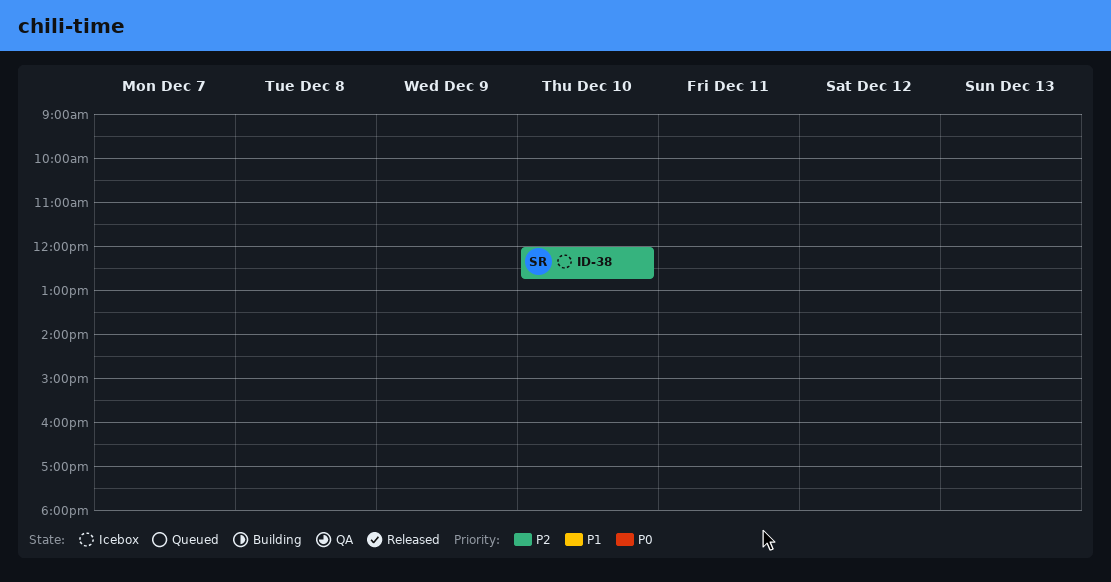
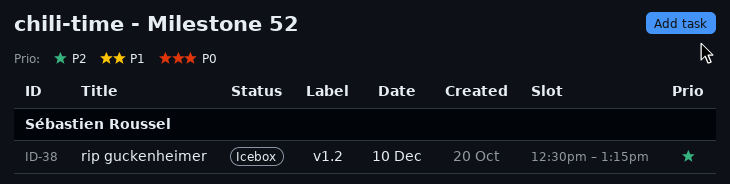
ID-38, begins: 12:00 -> 12:30
ID-38, ends: 12:45 -> 13:15

